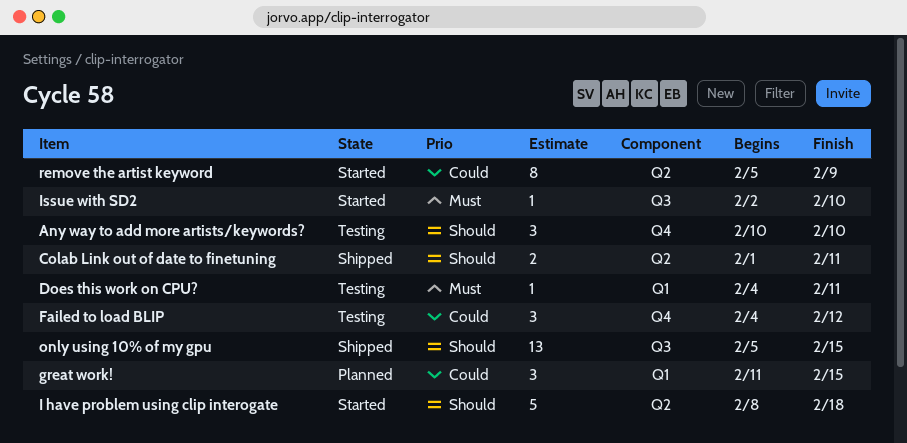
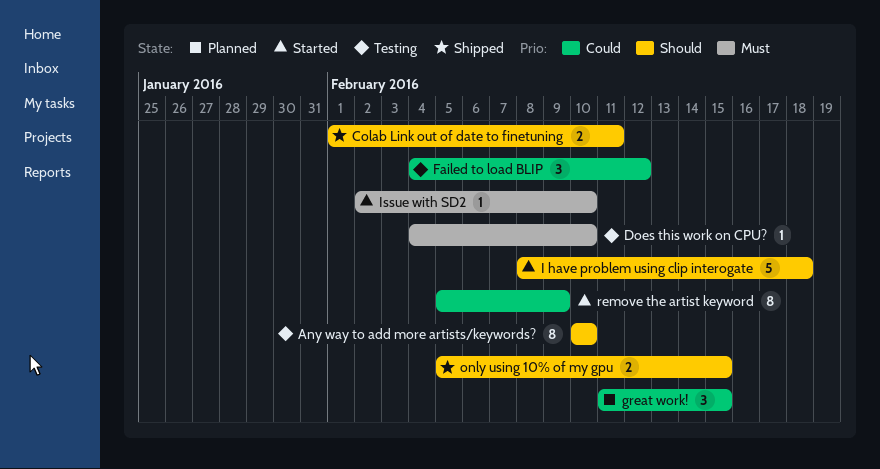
Any way to add more artists/keywords?, estimate: 3 -> 8
Does this work on CPU?, due: Feb 11 -> Feb 10
only using 10% of my gpu, estimate: 13 -> 2

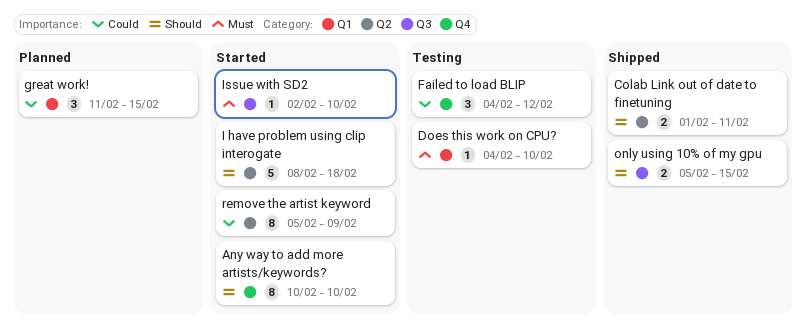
Any way to add more artists/keywords?, status: Testing -> Started

